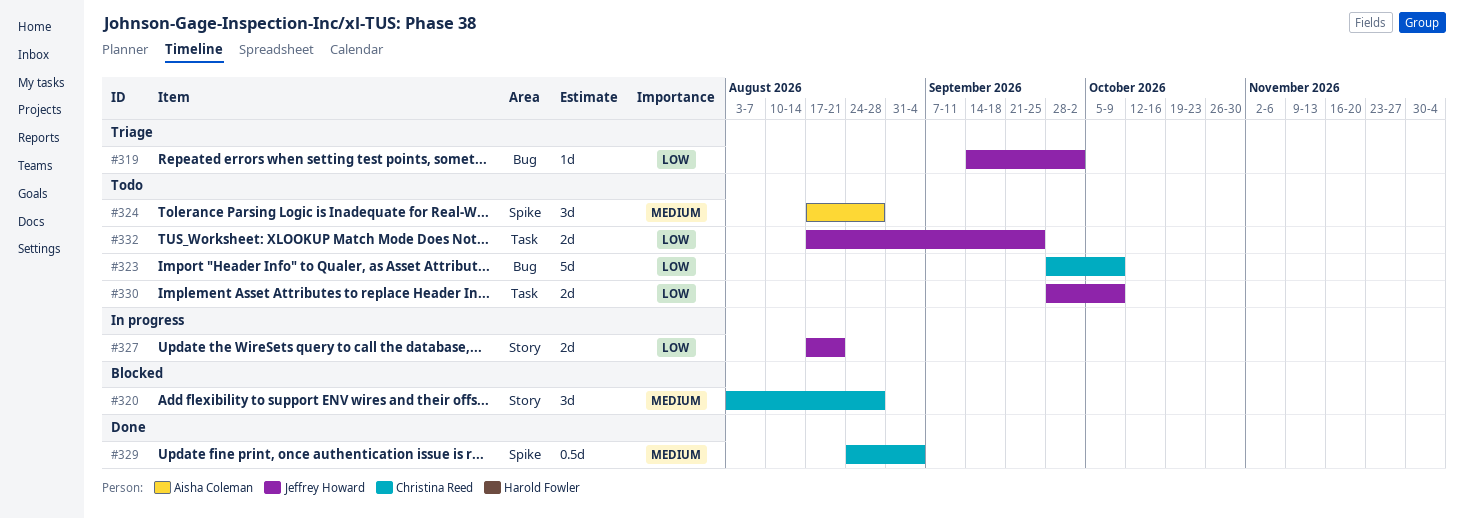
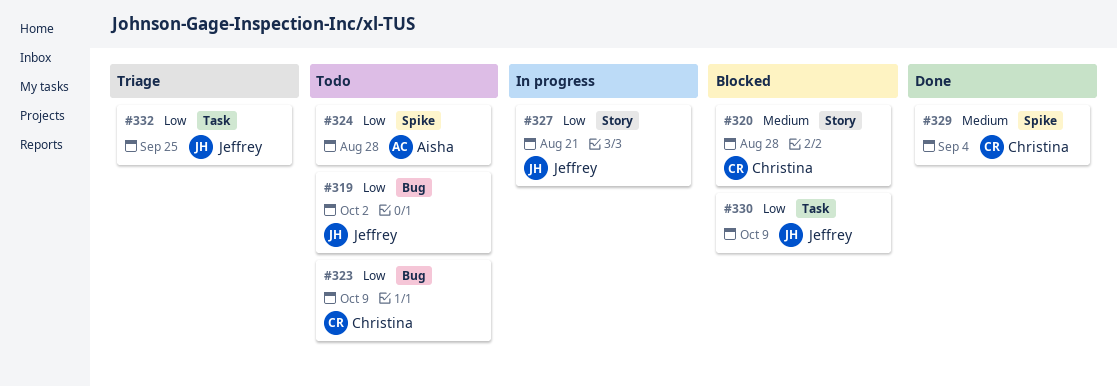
#319, status: Triage -> Todo
#324, priority: Medium -> Low
#330, status: Todo -> Blocked
#332, status: Todo -> Triage

